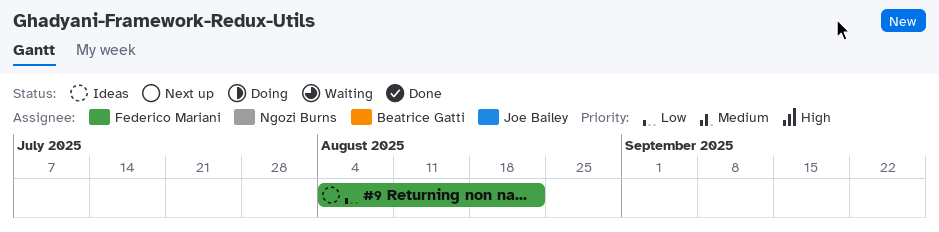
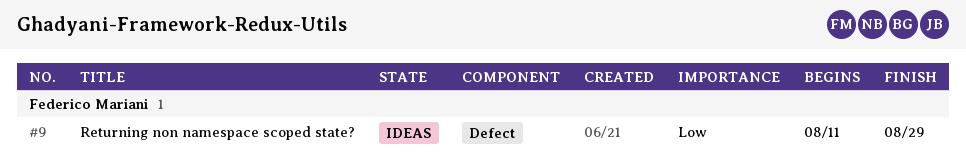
#9, start: Aug 4 -> Aug 11
#9, due: Aug 22 -> Aug 29

